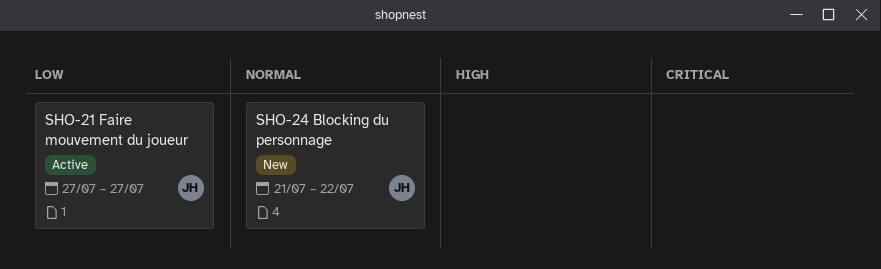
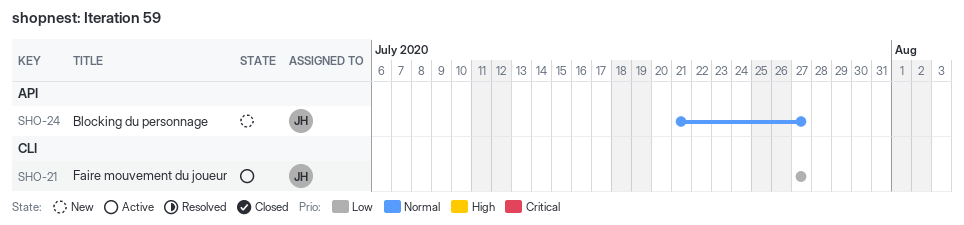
SHO-24, due: Jul 22 -> Jul 27

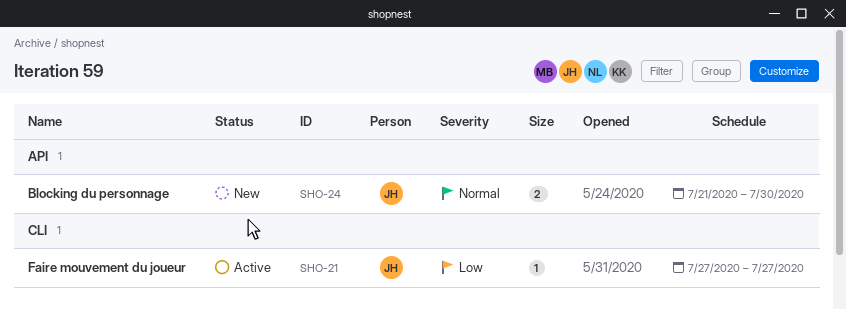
SHO-24, due: Jul 27 -> Jul 30

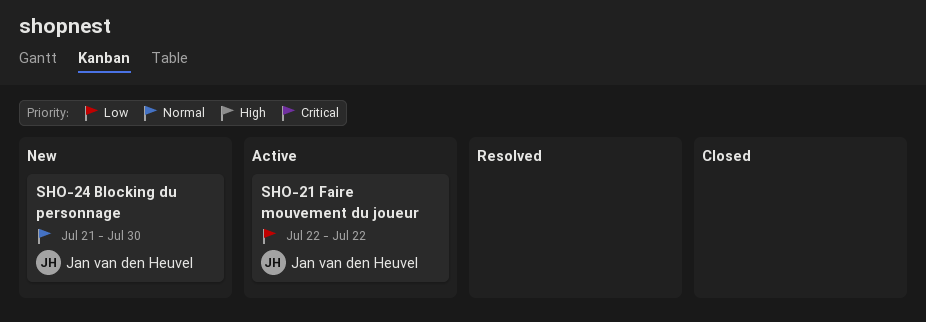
SHO-21, start: Jul 27 -> Jul 22
SHO-21, due: Jul 27 -> Jul 22

